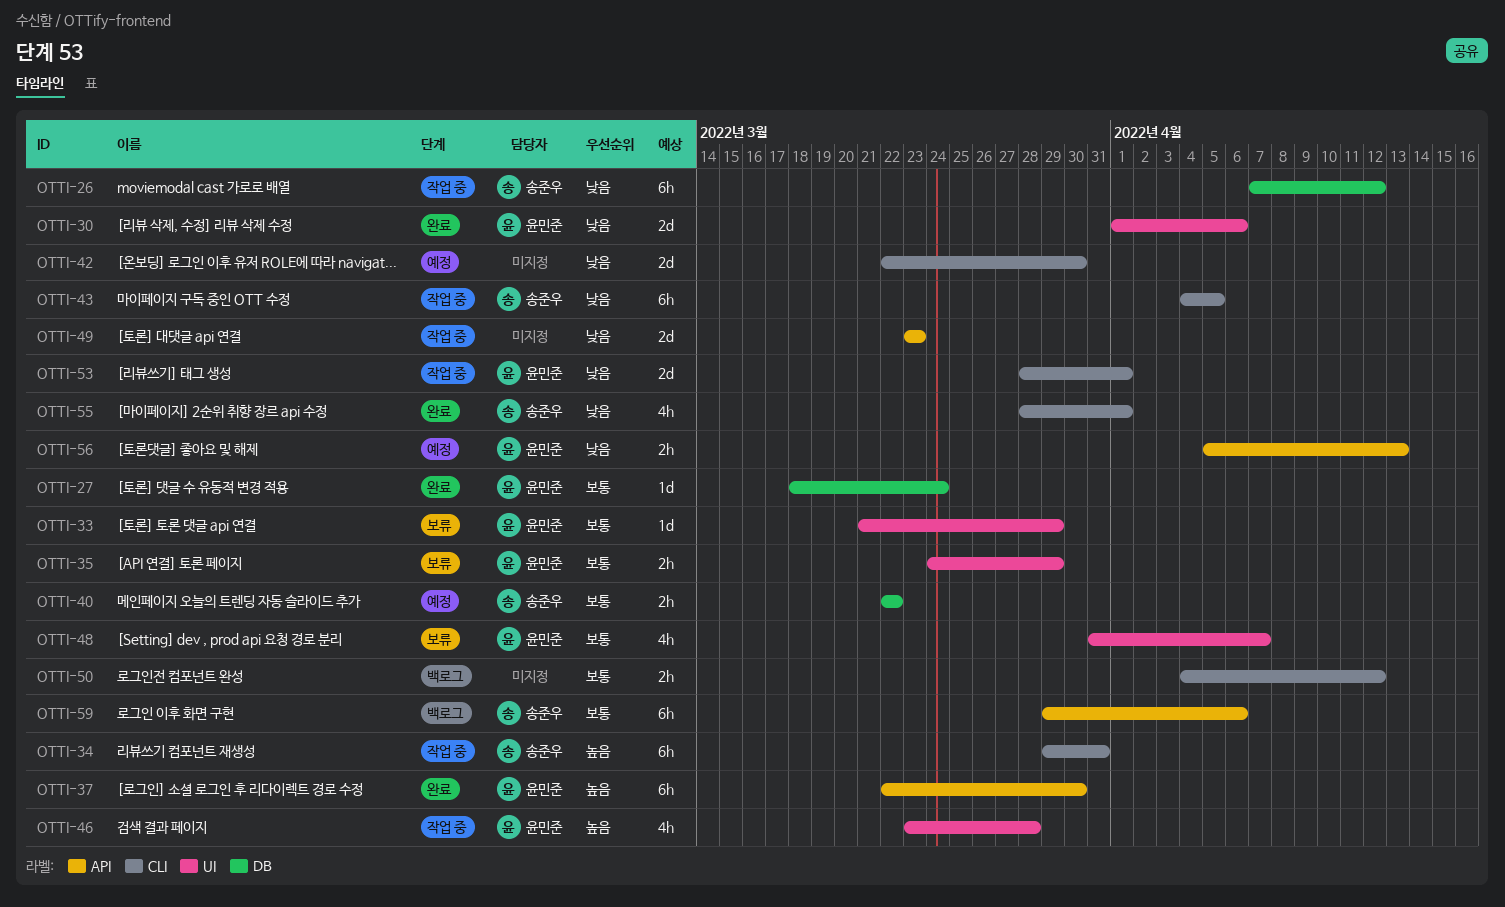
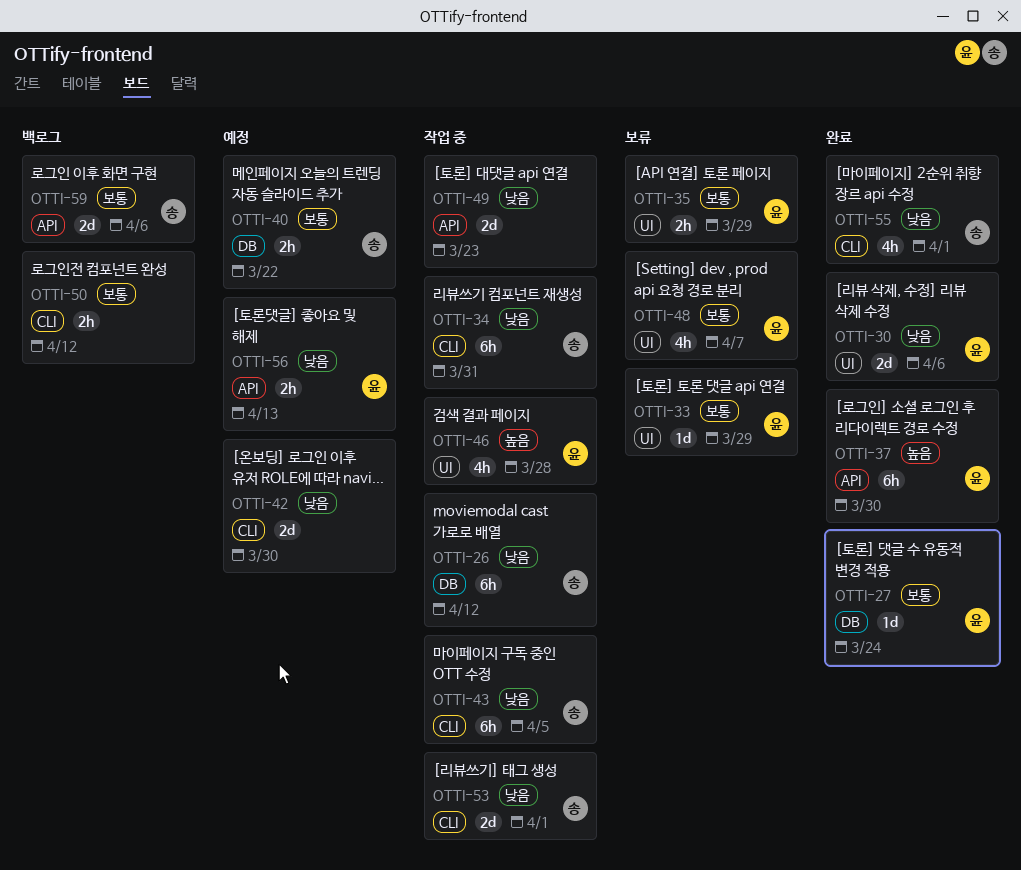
OTTI-34, priority: 높음 -> 낮음
OTTI-53, owner: 윤민준 -> 송준우
OTTI-59, estimate: 6h -> 2d

